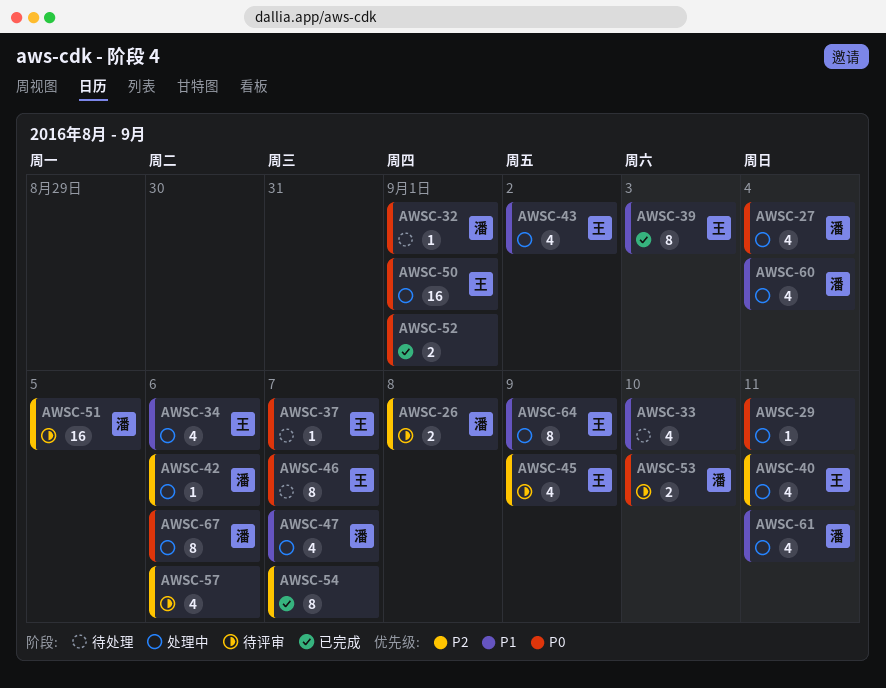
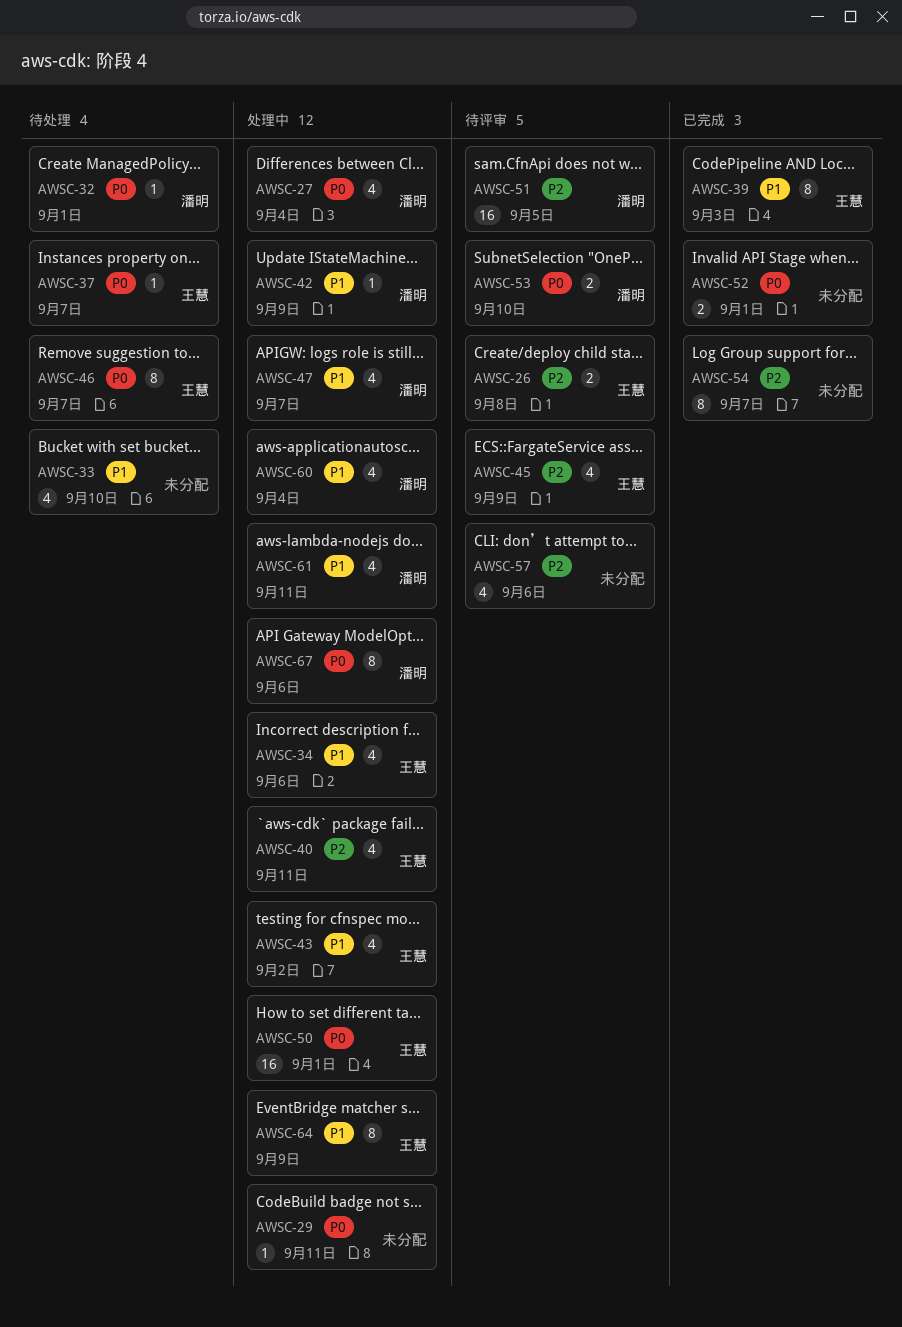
AWSC-26, owner: 潘明 -> 王慧
AWSC-42, priority: P2 -> P1
AWSC-42, due: Sep 6 -> Sep 9

